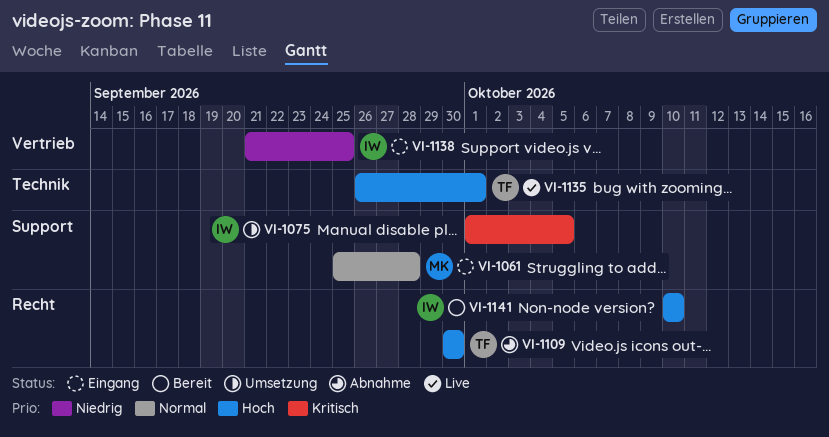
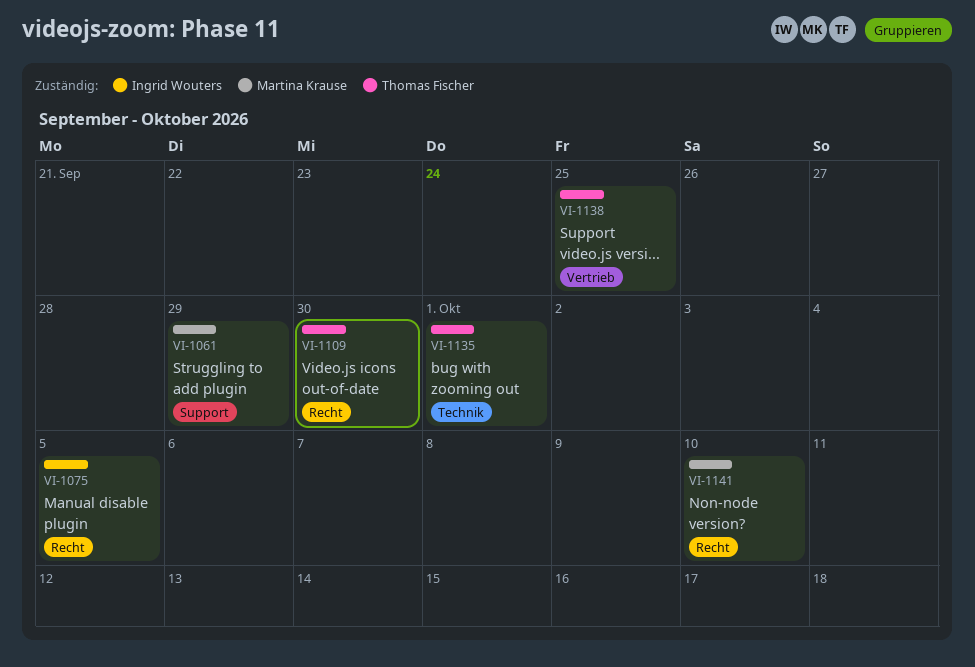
VI-1061, due: Sep 28 -> Sep 29
VI-1075, label: Support -> Recht
VI-1138, owner: Ingrid Wouters -> Thomas Fischer
VI-1141, owner: Ingrid Wouters -> Martina Krause

